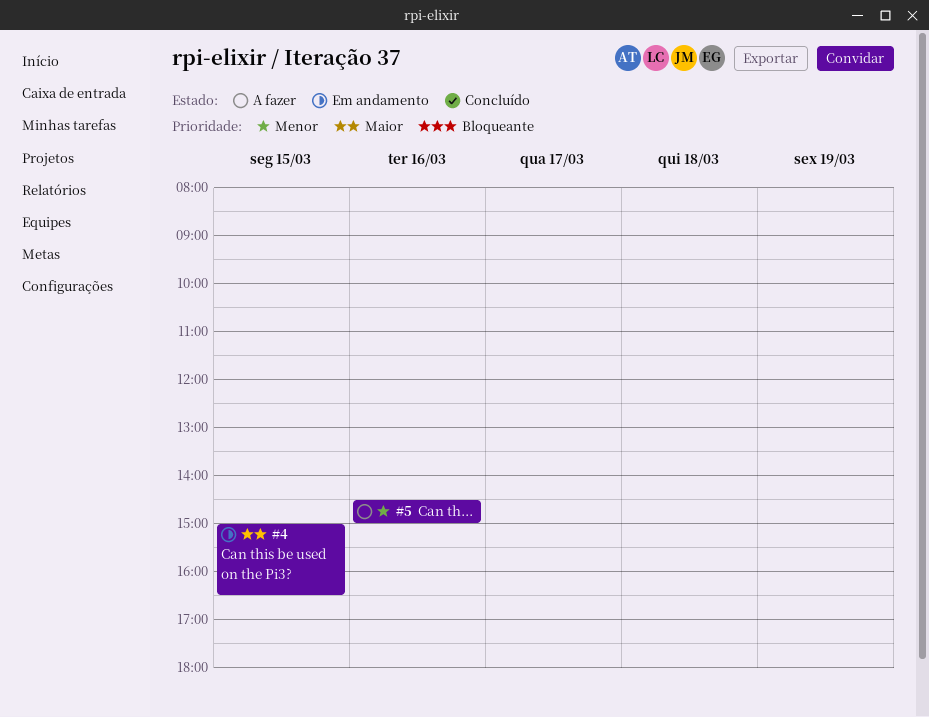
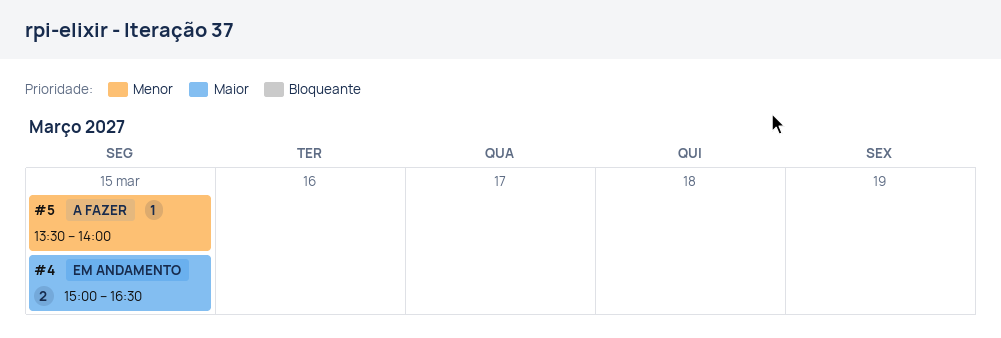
#5, day: Mar 16 -> Mar 15
#5, begins: 14:30 -> 13:30
#5, ends: 15:00 -> 14:00

